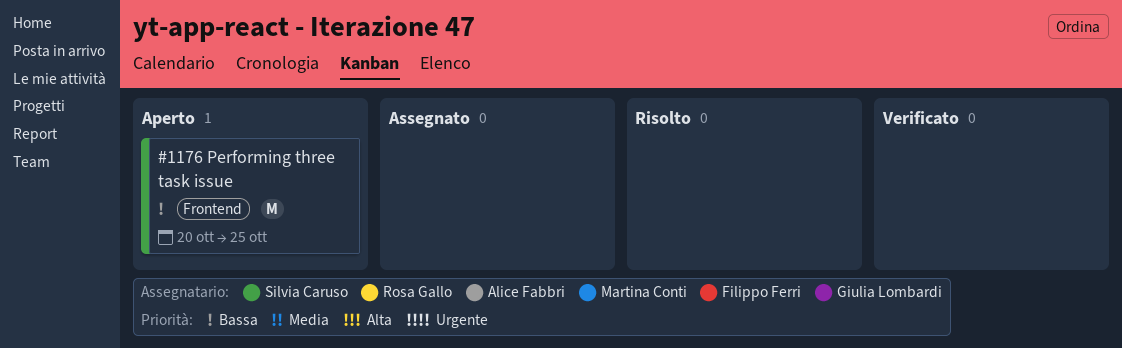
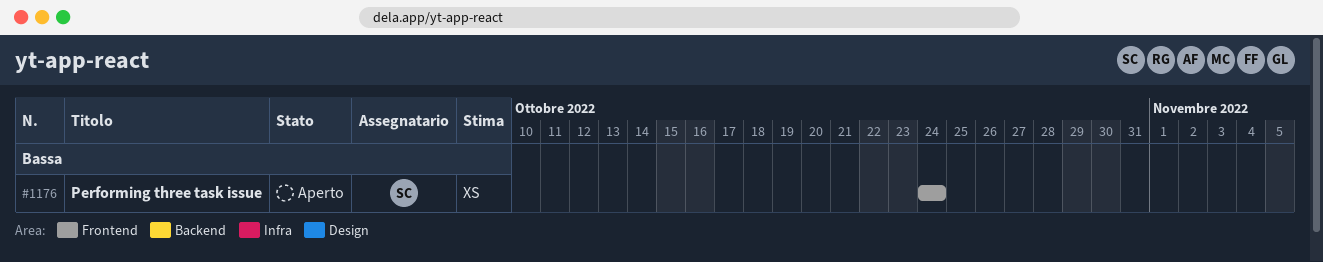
#1176, estimate: M -> XS
#1176, start: Oct 20 -> Oct 24
#1176, due: Oct 25 -> Oct 24

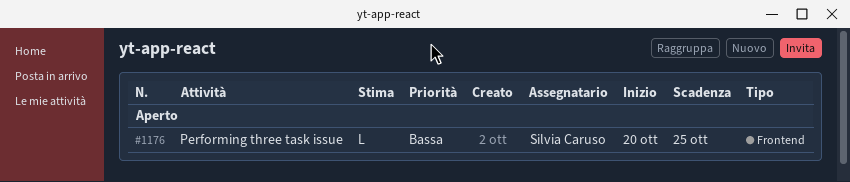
#1176, estimate: XS -> L
#1176, start: Oct 24 -> Oct 20
#1176, due: Oct 24 -> Oct 25

